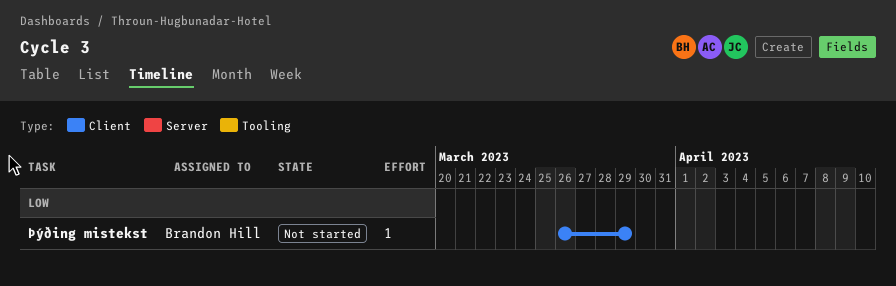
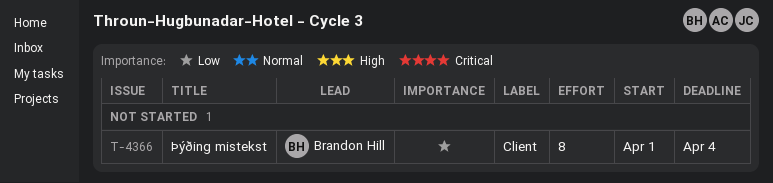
Þýðing mistekst, estimate: 1 -> 8
Þýðing mistekst, start: Mar 26 -> Apr 1
Þýðing mistekst, due: Mar 29 -> Apr 4

